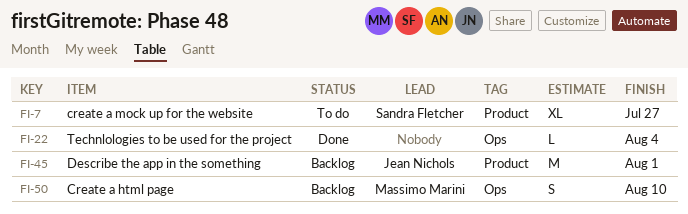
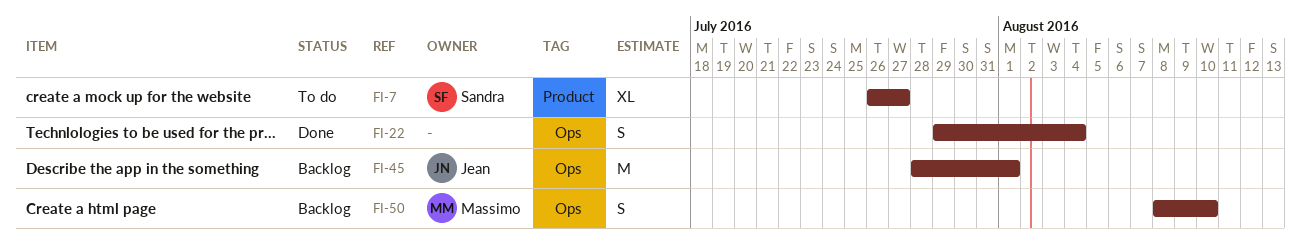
FI-22, estimate: L -> S
FI-45, label: Product -> Ops

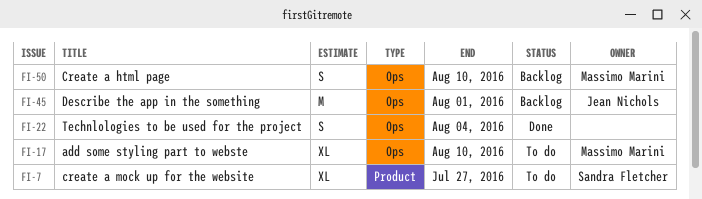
FI-17: none -> present

